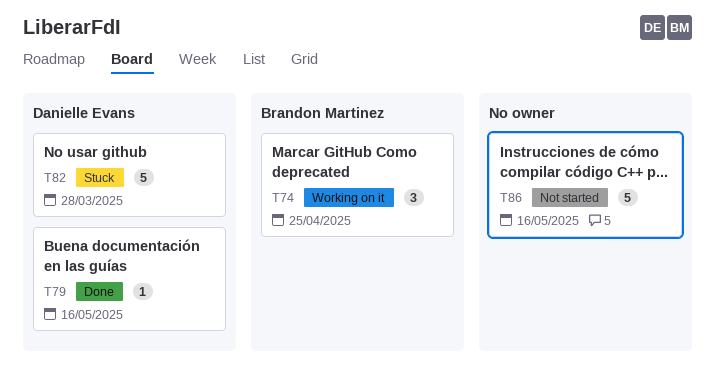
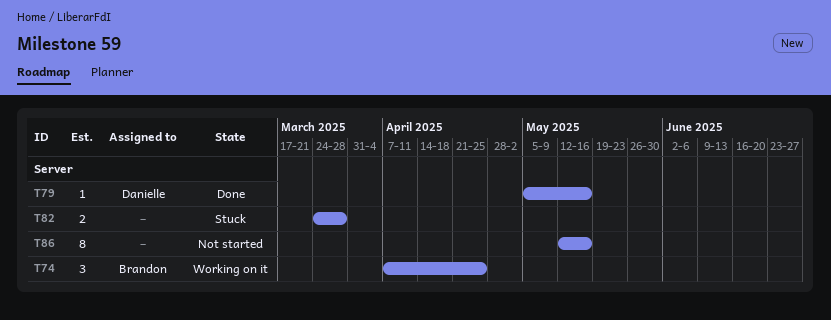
T82, owner: Danielle Evans -> none
T82, estimate: 5 -> 2
T86, estimate: 5 -> 8

